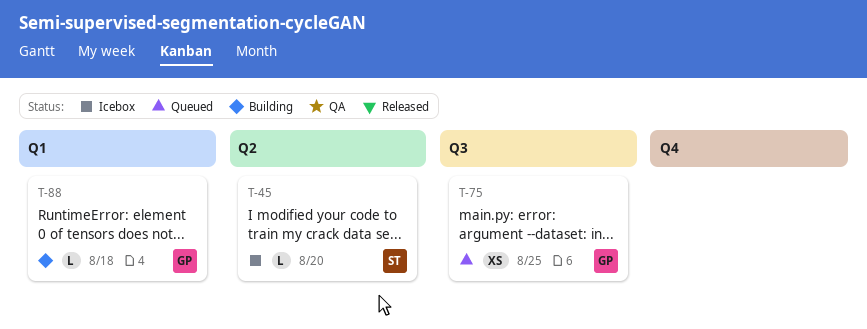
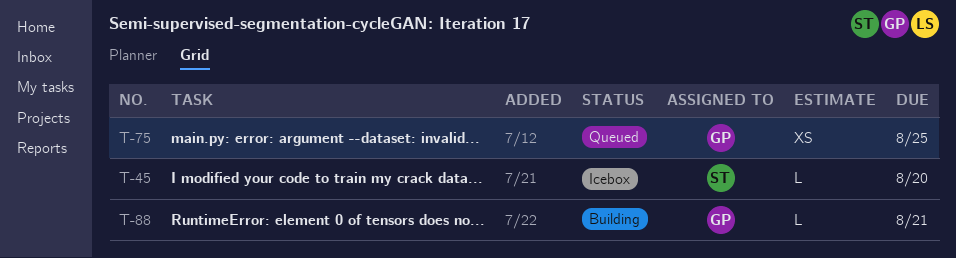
T-88, due: Aug 18 -> Aug 21

